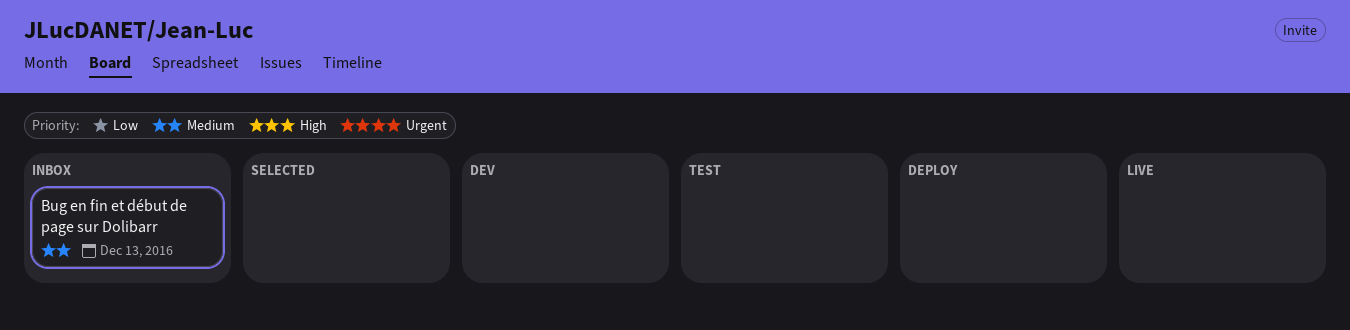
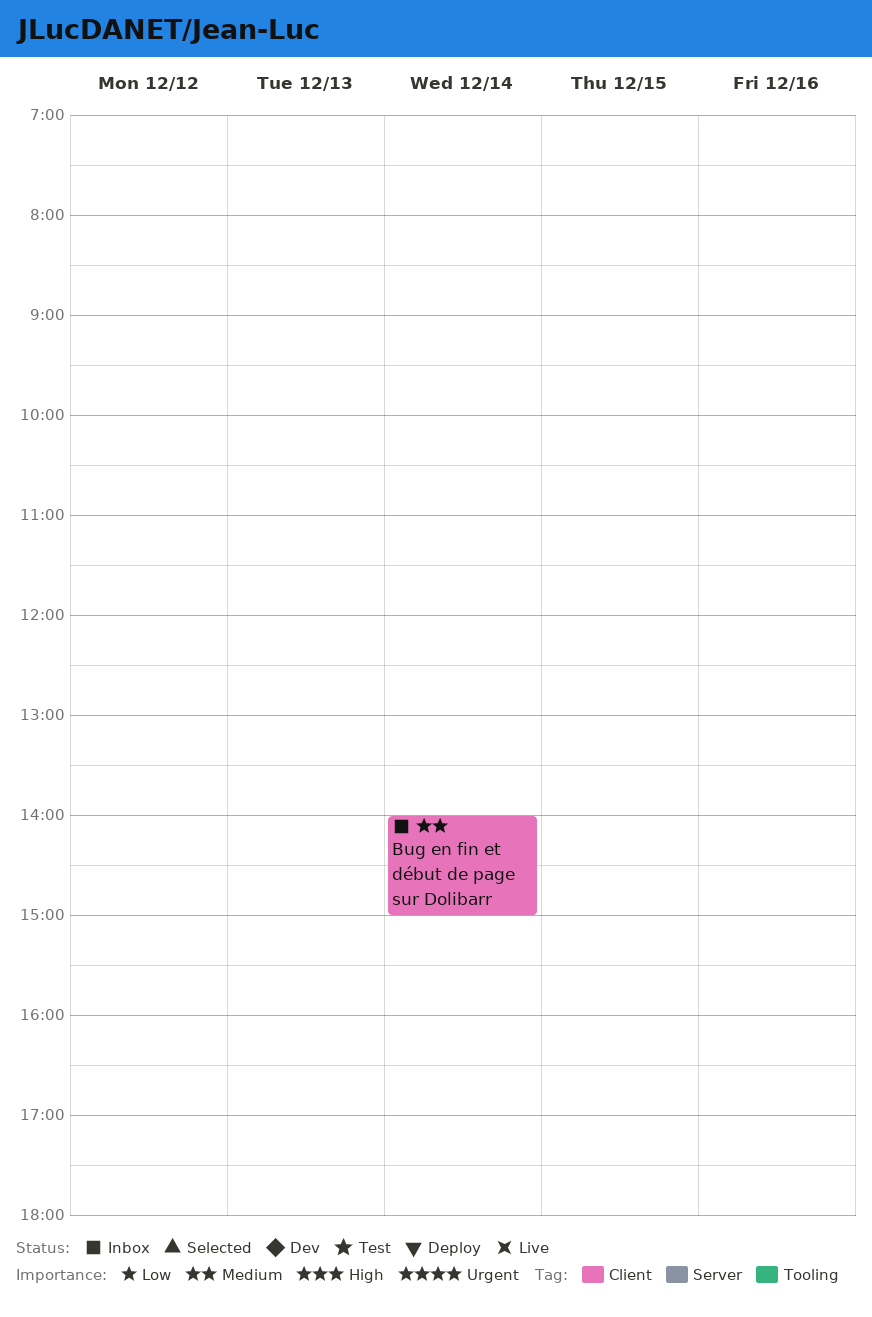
Bug en fin et début de page sur Dolibarr, day: Dec 13 -> Dec 14

